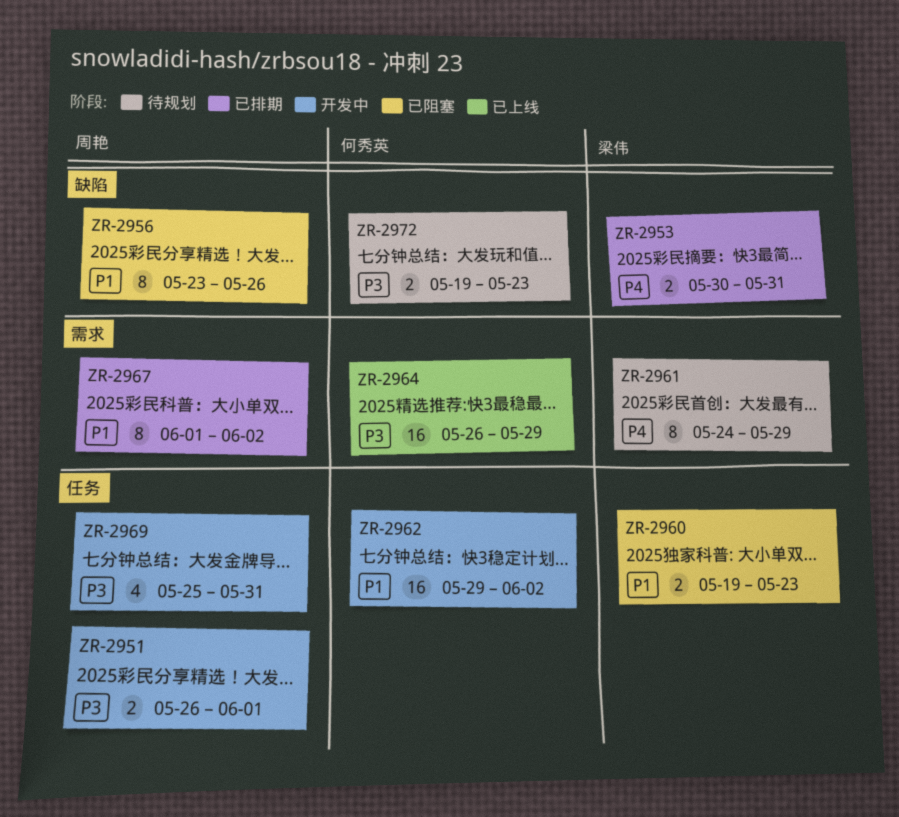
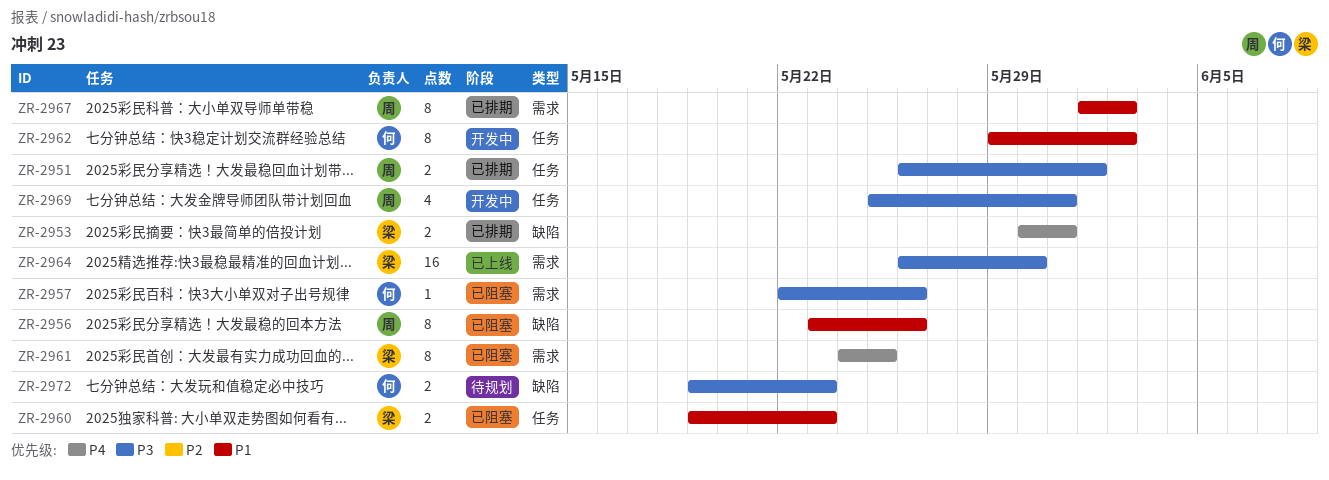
ZR-2951, status: 开发中 -> 已排期
ZR-2957: none -> present
ZR-2961, status: 待规划 -> 已阻塞
ZR-2961, due: May 29 -> May 25
ZR-2962, estimate: 16 -> 8
ZR-2964, owner: 何秀英 -> 梁伟
ZR-2964, due: May 29 -> May 30

